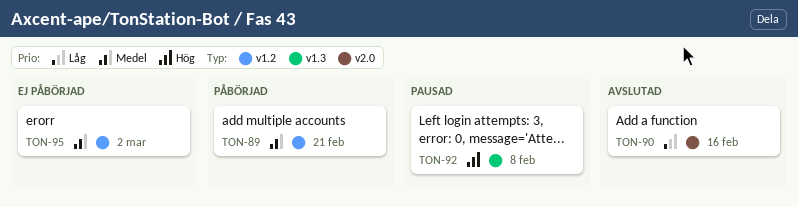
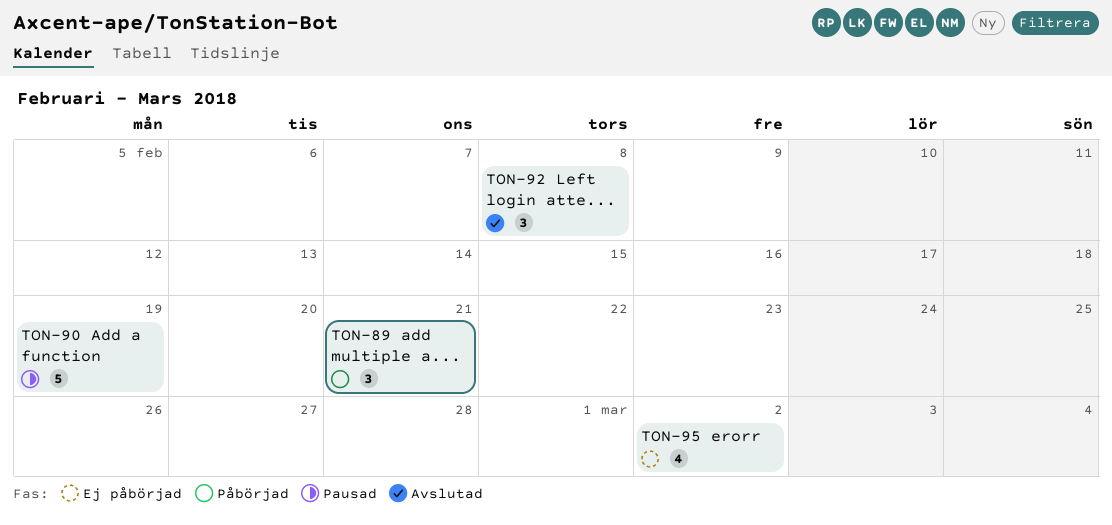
TON-90, status: Avslutad -> Pausad
TON-90, due: Feb 16 -> Feb 19
TON-92, status: Pausad -> Avslutad

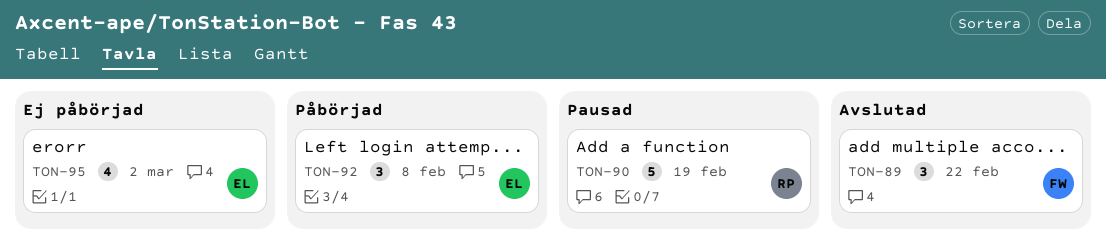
TON-89, status: Påbörjad -> Avslutad
TON-89, due: Feb 21 -> Feb 22
TON-92, status: Avslutad -> Påbörjad

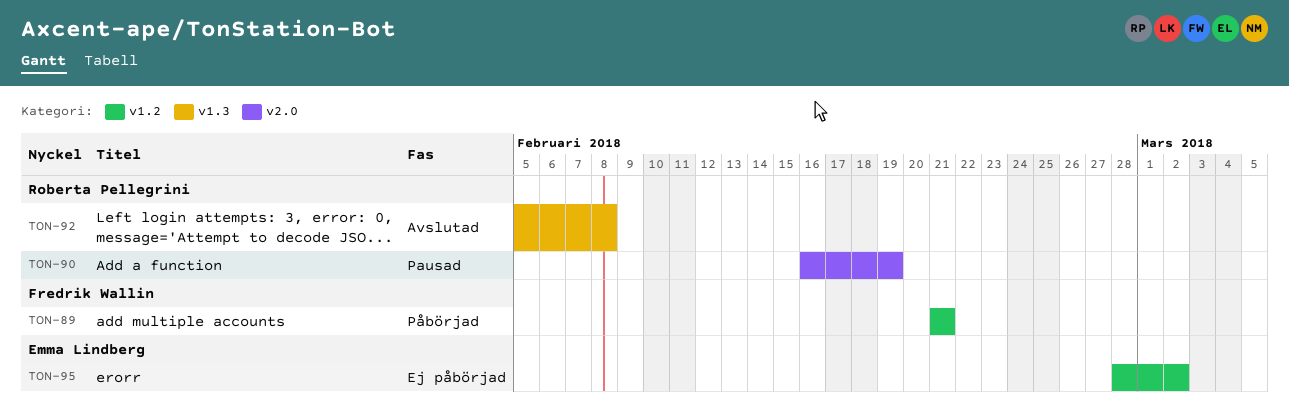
TON-89, status: Avslutad -> Påbörjad
TON-89, due: Feb 22 -> Feb 21
TON-92, status: Påbörjad -> Avslutad
TON-92, owner: Emma Lindberg -> Roberta Pellegrini

